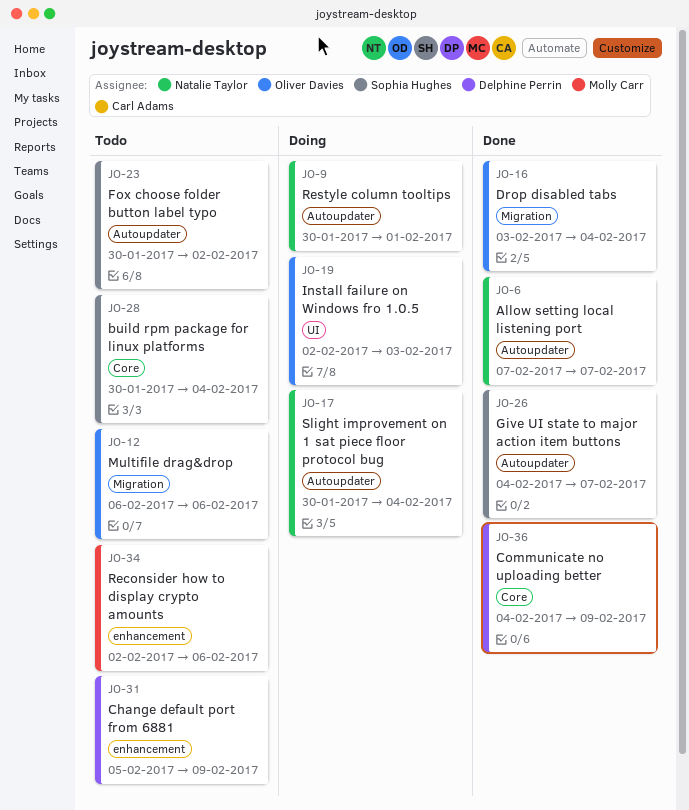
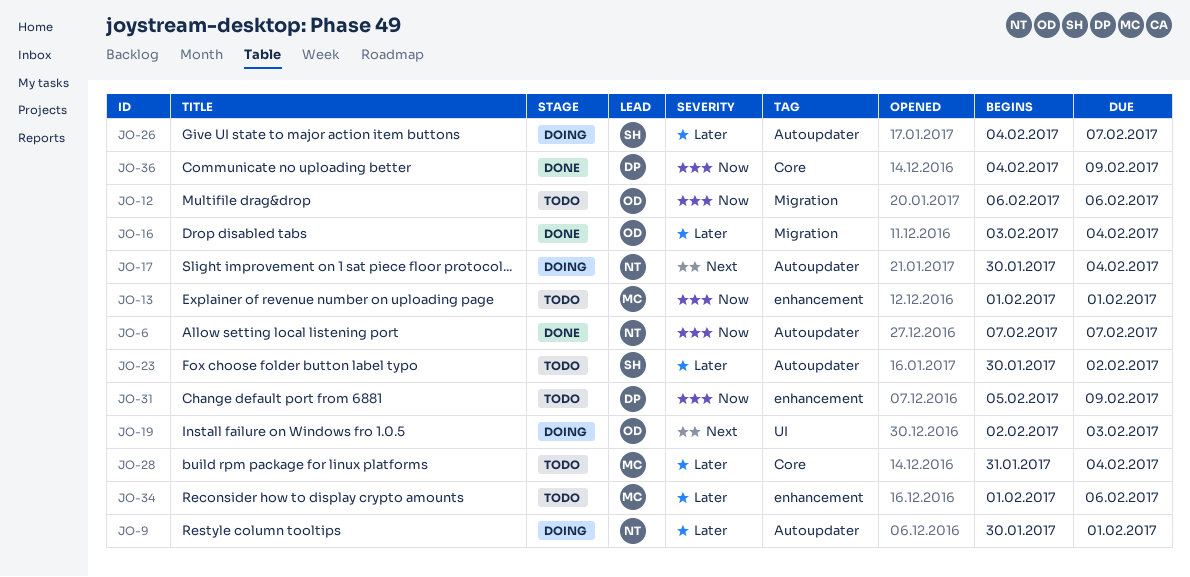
JO-13: none -> present
JO-26, status: Done -> Doing
JO-28, owner: Sophia Hughes -> Molly Carr
JO-28, start: Jan 30 -> Jan 31
JO-34, start: Feb 2 -> Feb 1

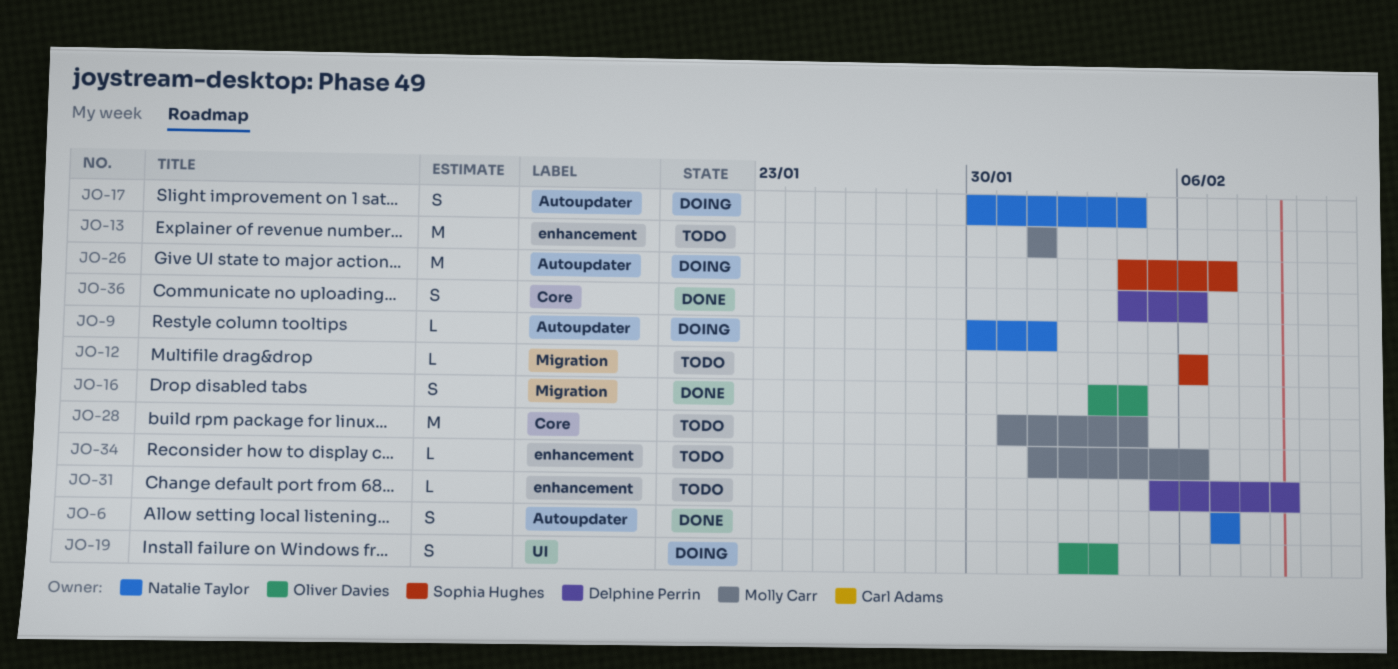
JO-12, owner: Oliver Davies -> Sophia Hughes
JO-23: present -> none
JO-36, due: Feb 9 -> Feb 6

